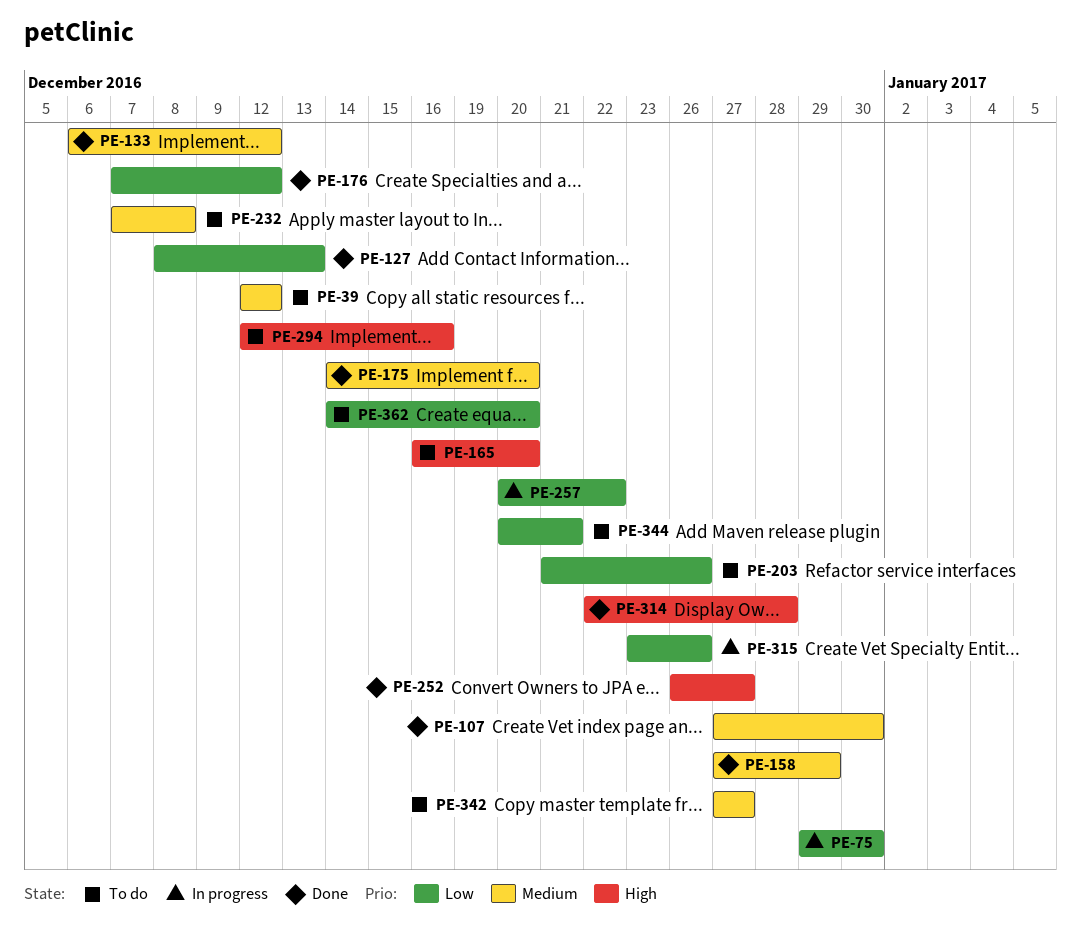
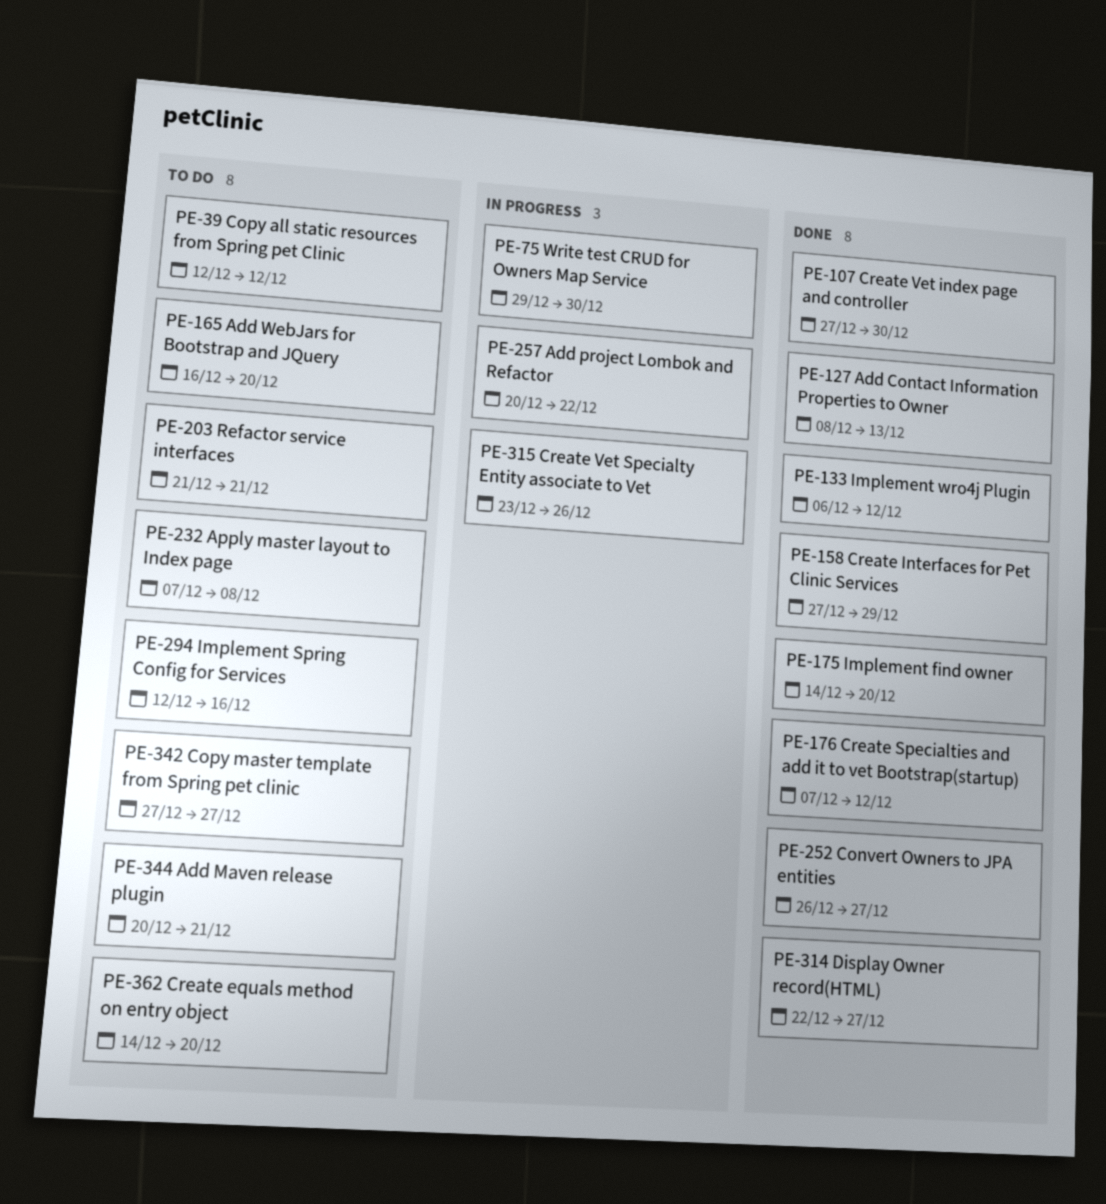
PE-203, due: Dec 26 -> Dec 21
PE-314, due: Dec 28 -> Dec 27

